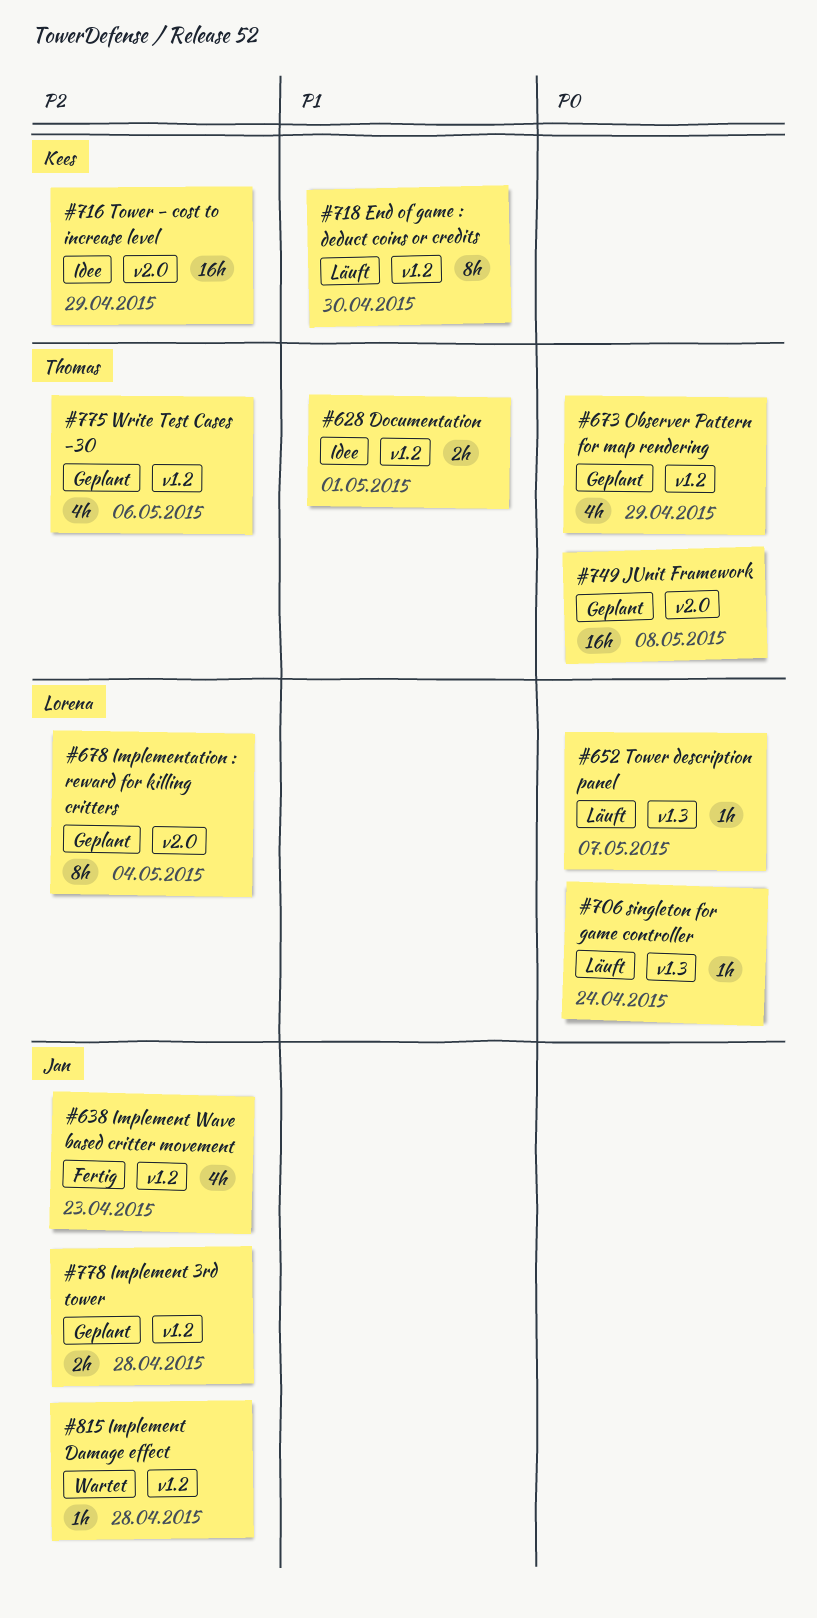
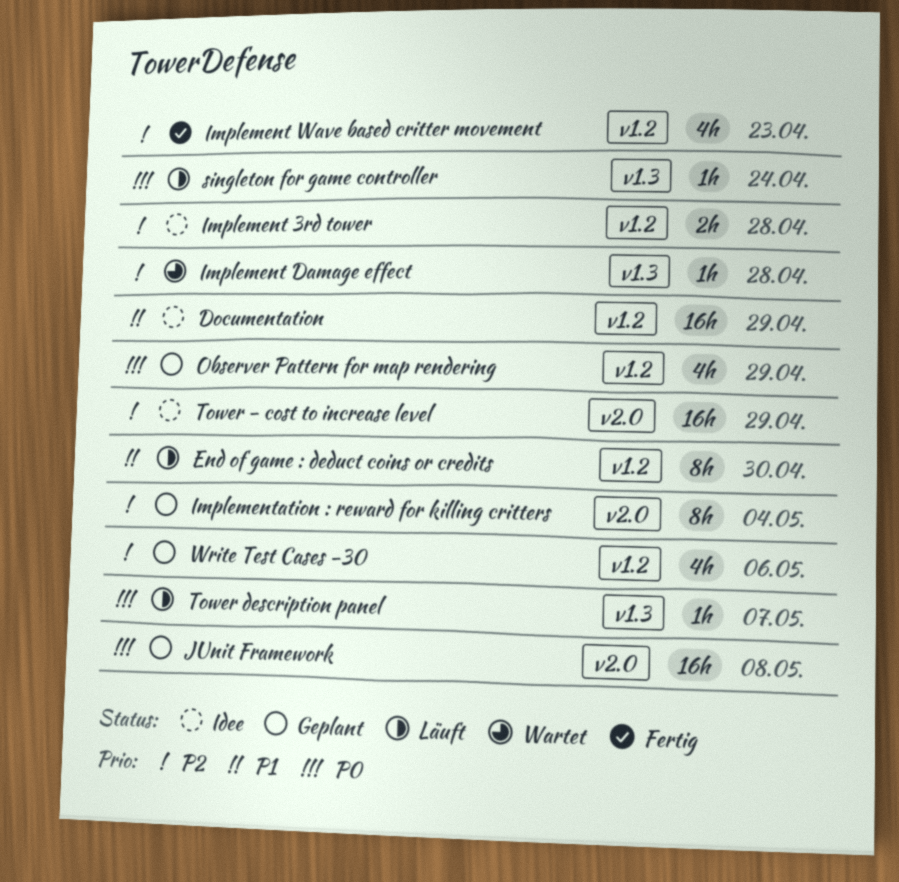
Documentation, estimate: 2h -> 16h
Documentation, due: May 1 -> Apr 29
Implement 3rd tower, status: Geplant -> Idee
Implement Damage effect, label: v1.2 -> v1.3

